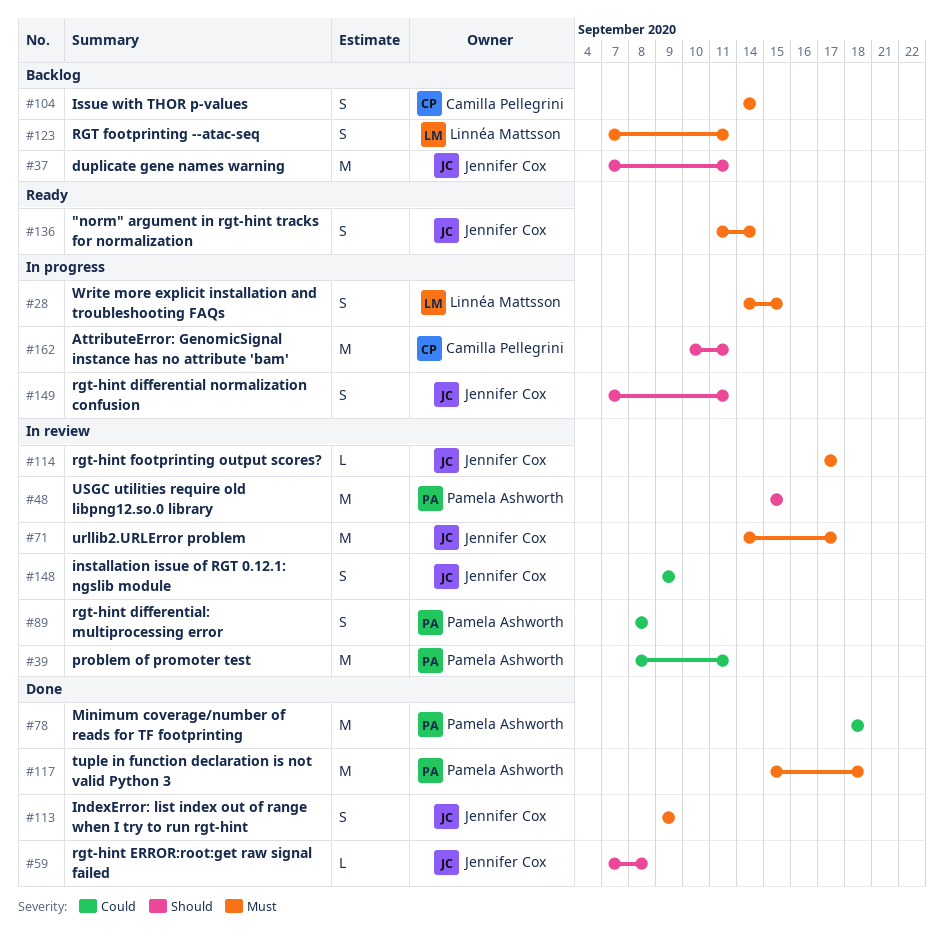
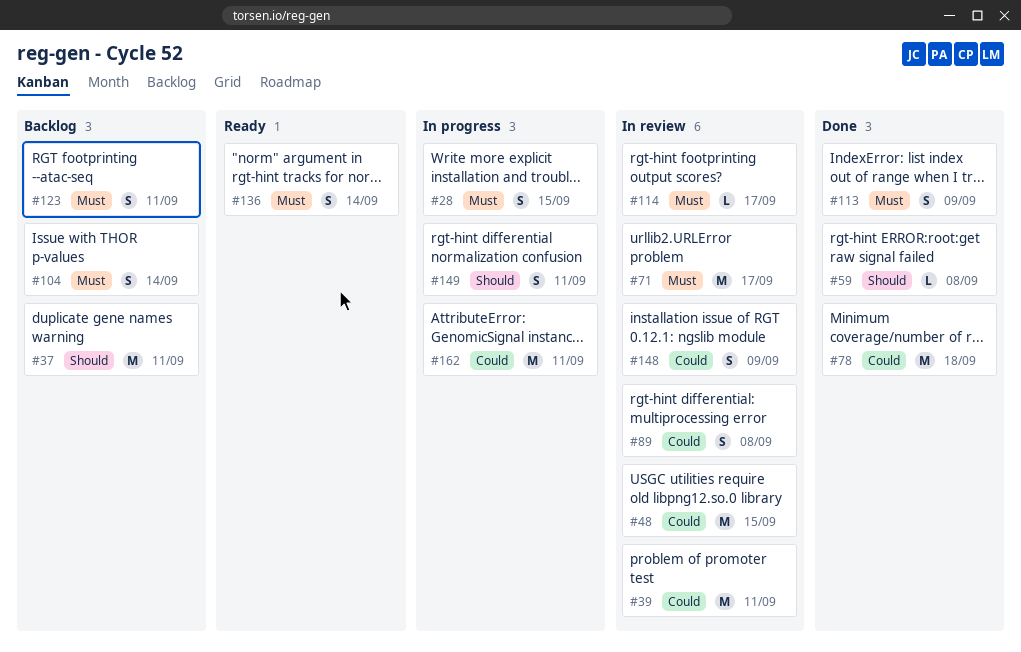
#48, priority: Should -> Could
#117: present -> none
#162, priority: Should -> Could

